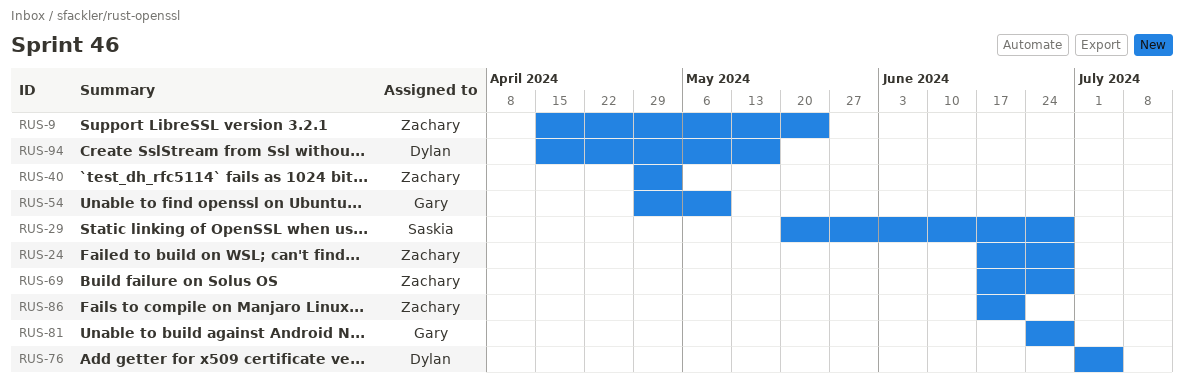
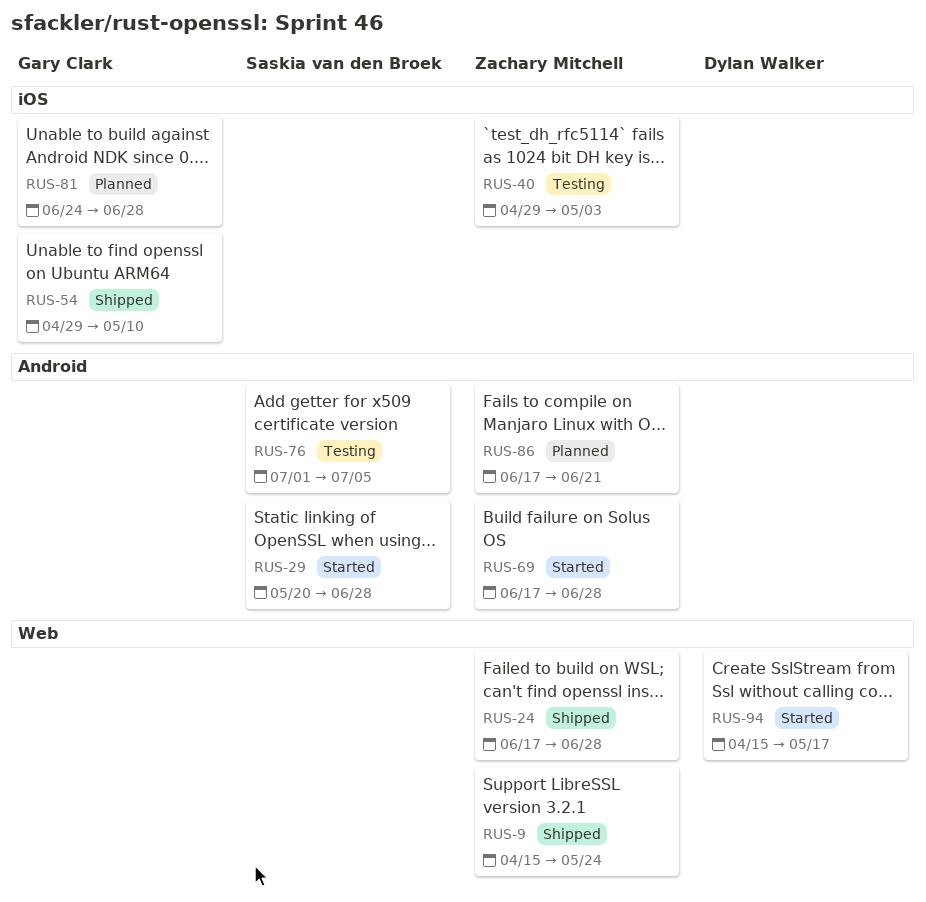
RUS-76, owner: Dylan Walker -> Saskia van den Broek

